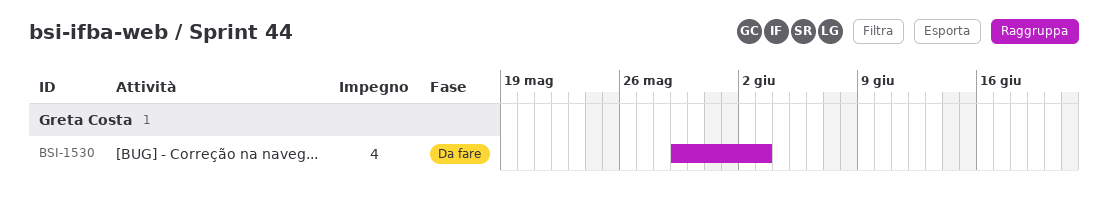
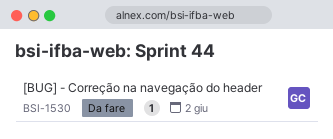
BSI-1530, estimate: 4 -> 1
BSI-1530, due: Jun 3 -> Jun 2

